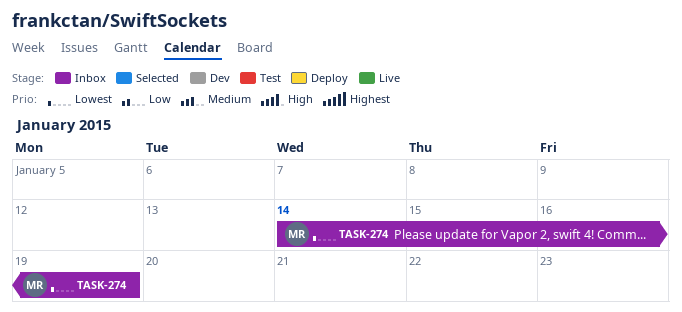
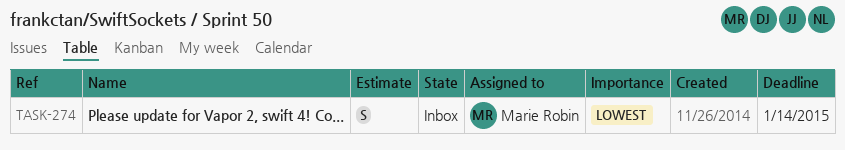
TASK-274, due: Jan 19 -> Jan 14

